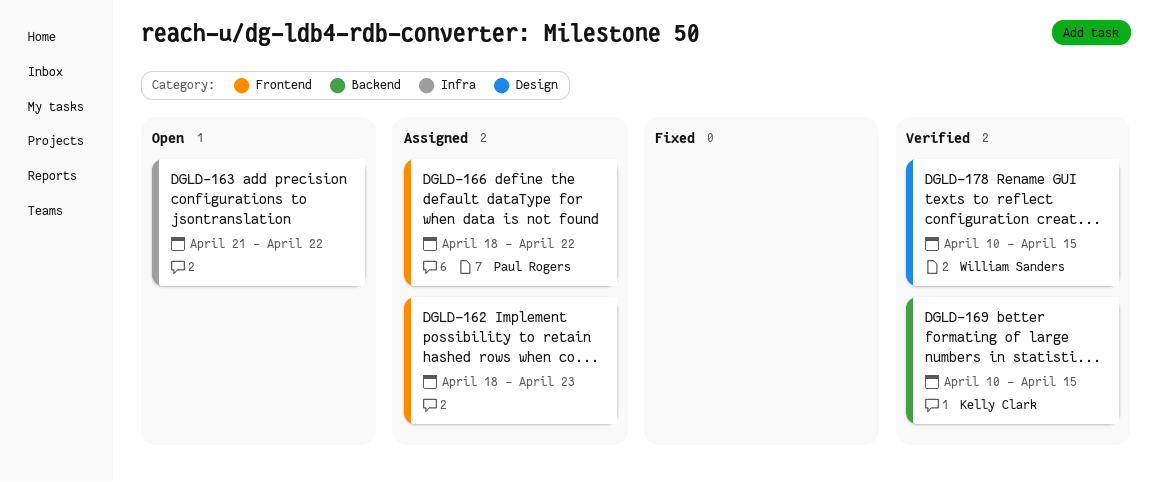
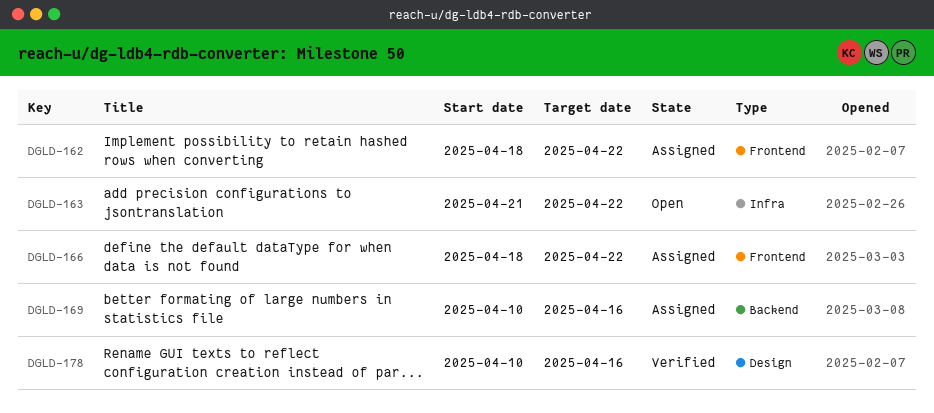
DGLD-162, due: Apr 23 -> Apr 22
DGLD-169, status: Verified -> Assigned
DGLD-169, due: Apr 15 -> Apr 16
DGLD-178, due: Apr 15 -> Apr 16

